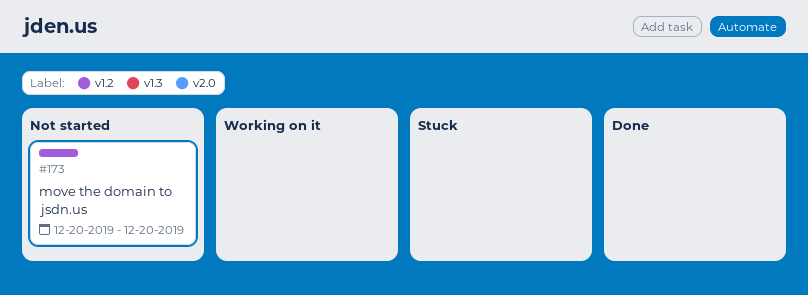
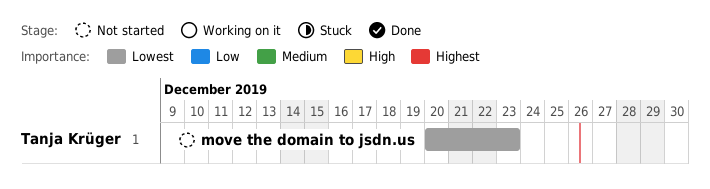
move the domain to jsdn.us, due: Dec 20 -> Dec 23

